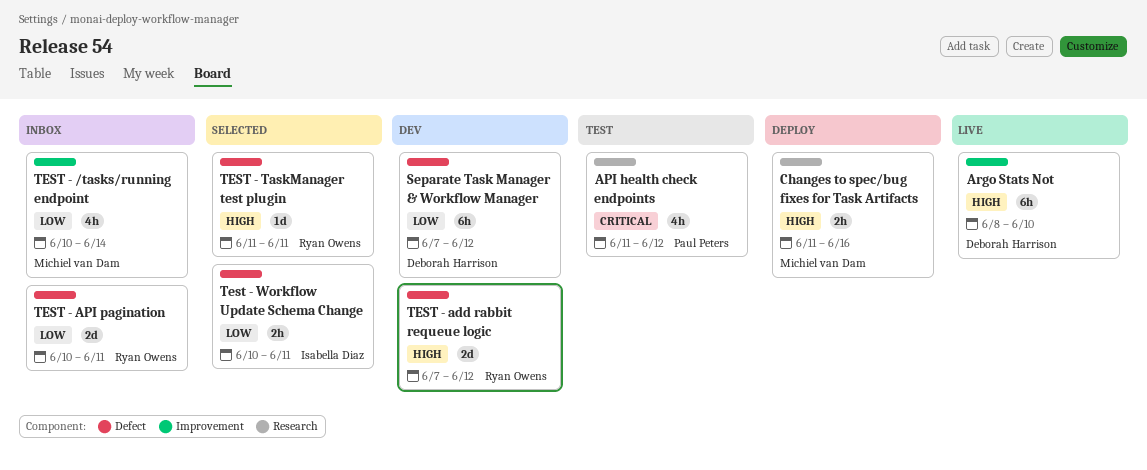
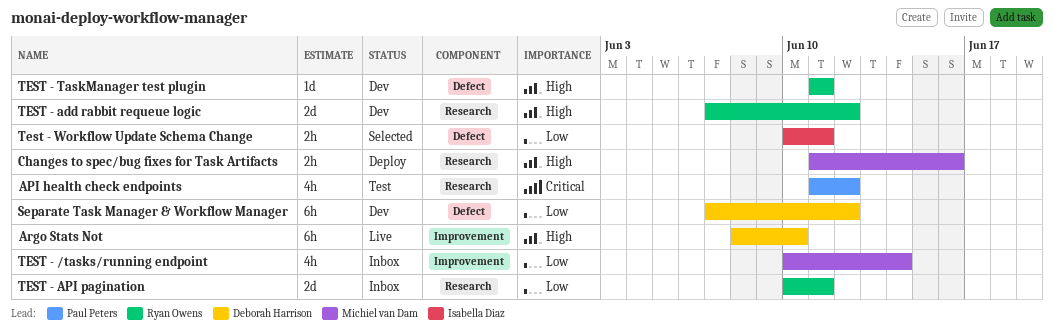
TEST - add rabbit requeue logic, label: Defect -> Research
TEST - API pagination, label: Defect -> Research
TEST - TaskManager test plugin, status: Selected -> Dev

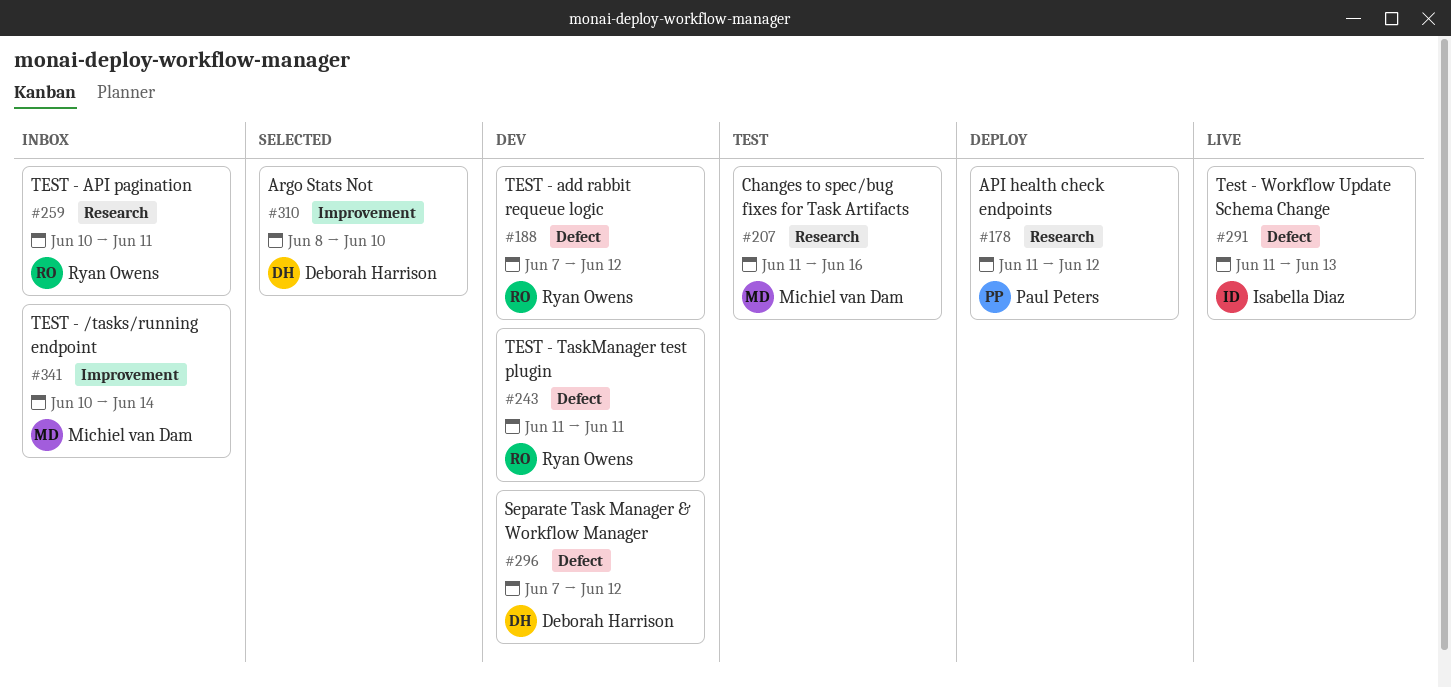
API health check endpoints, status: Test -> Deploy
Argo Stats Not, status: Live -> Selected
Changes to spec/bug fixes for Task Artifacts, status: Deploy -> Test
TEST - add rabbit requeue logic, label: Research -> Defect
Test - Workflow Update Schema Change, status: Selected -> Live
Test - Workflow Update Schema Change, start: Jun 10 -> Jun 11
Test - Workflow Update Schema Change, due: Jun 11 -> Jun 13

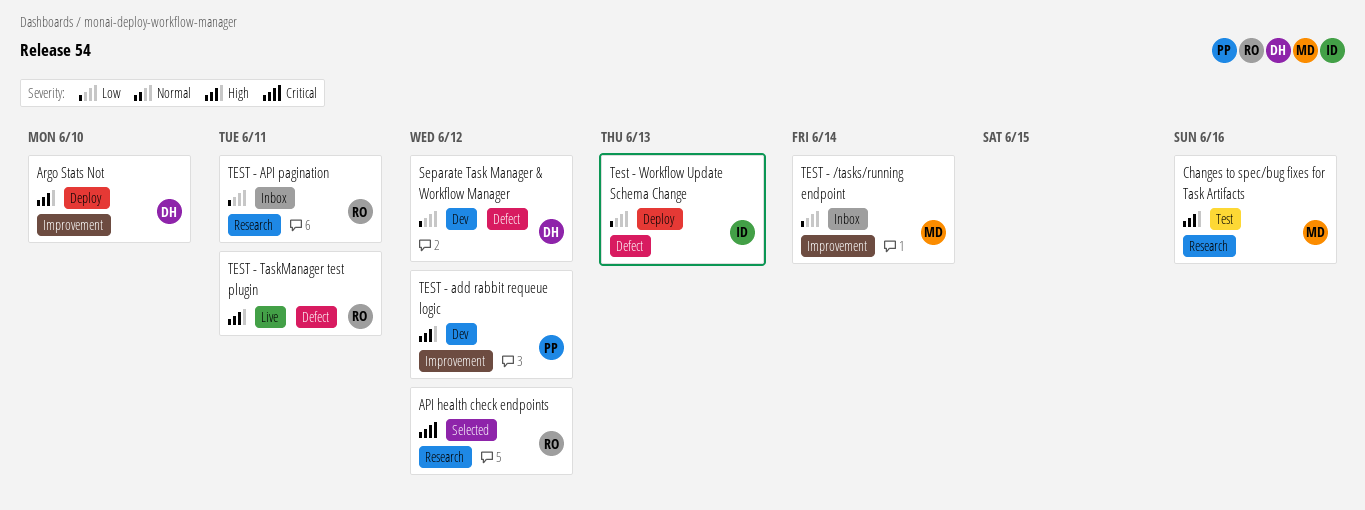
API health check endpoints, status: Deploy -> Selected
API health check endpoints, owner: Paul Peters -> Ryan Owens
Argo Stats Not, status: Selected -> Deploy
TEST - add rabbit requeue logic, owner: Ryan Owens -> Paul Peters
TEST - add rabbit requeue logic, label: Defect -> Improvement
TEST - TaskManager test plugin, status: Dev -> Live
Test - Workflow Update Schema Change, status: Live -> Deploy

